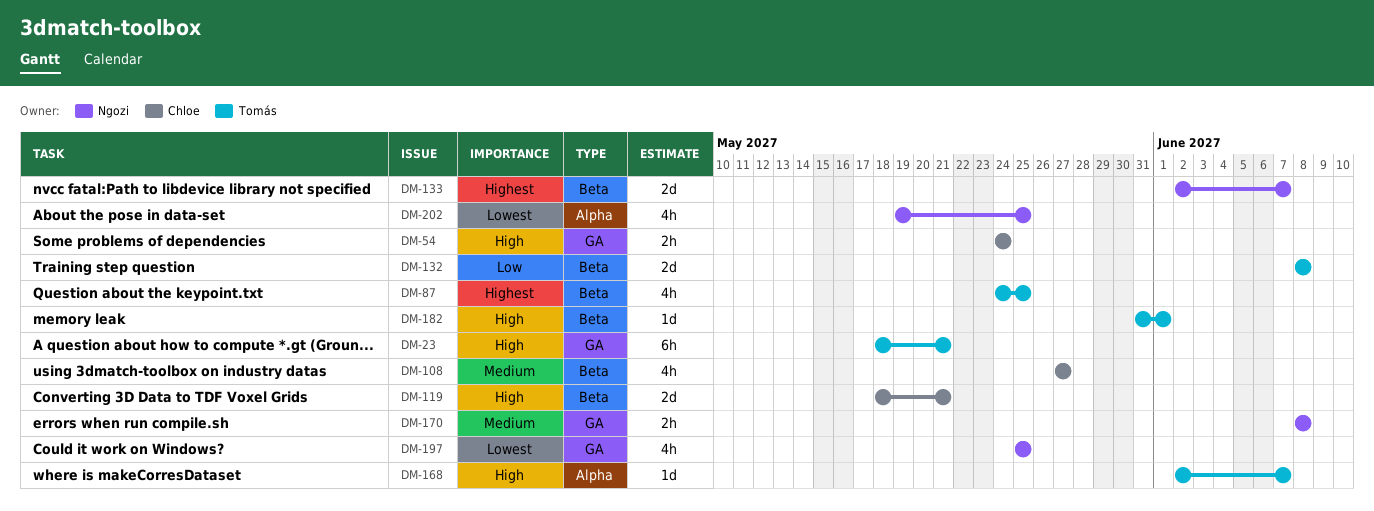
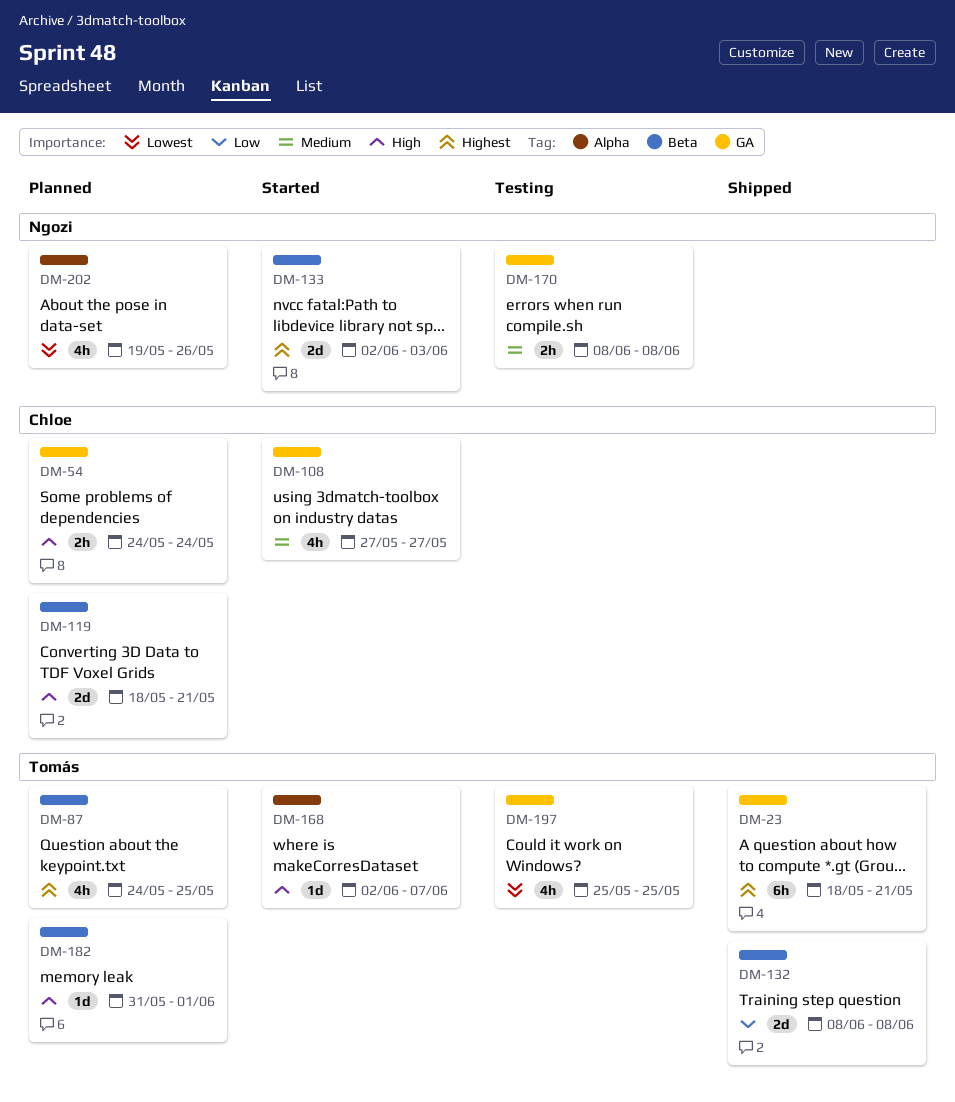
DM-23, priority: High -> Highest
DM-108, label: Beta -> GA
DM-133, due: Jun 7 -> Jun 3
DM-197, owner: Ngozi -> Tomás
DM-202, due: May 25 -> May 26

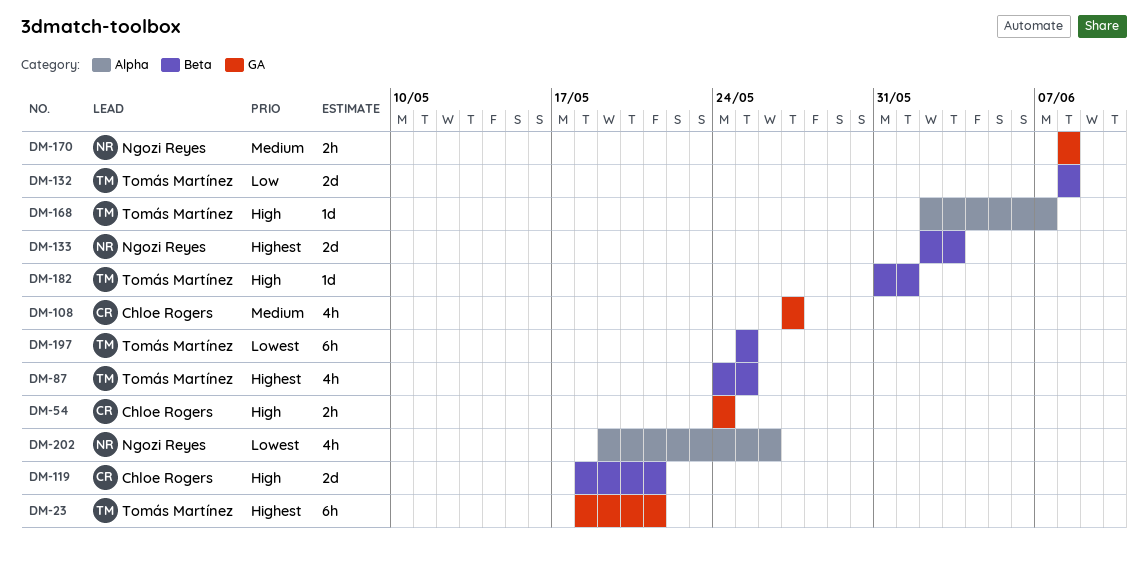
DM-197, label: GA -> Beta
DM-197, estimate: 4h -> 6h

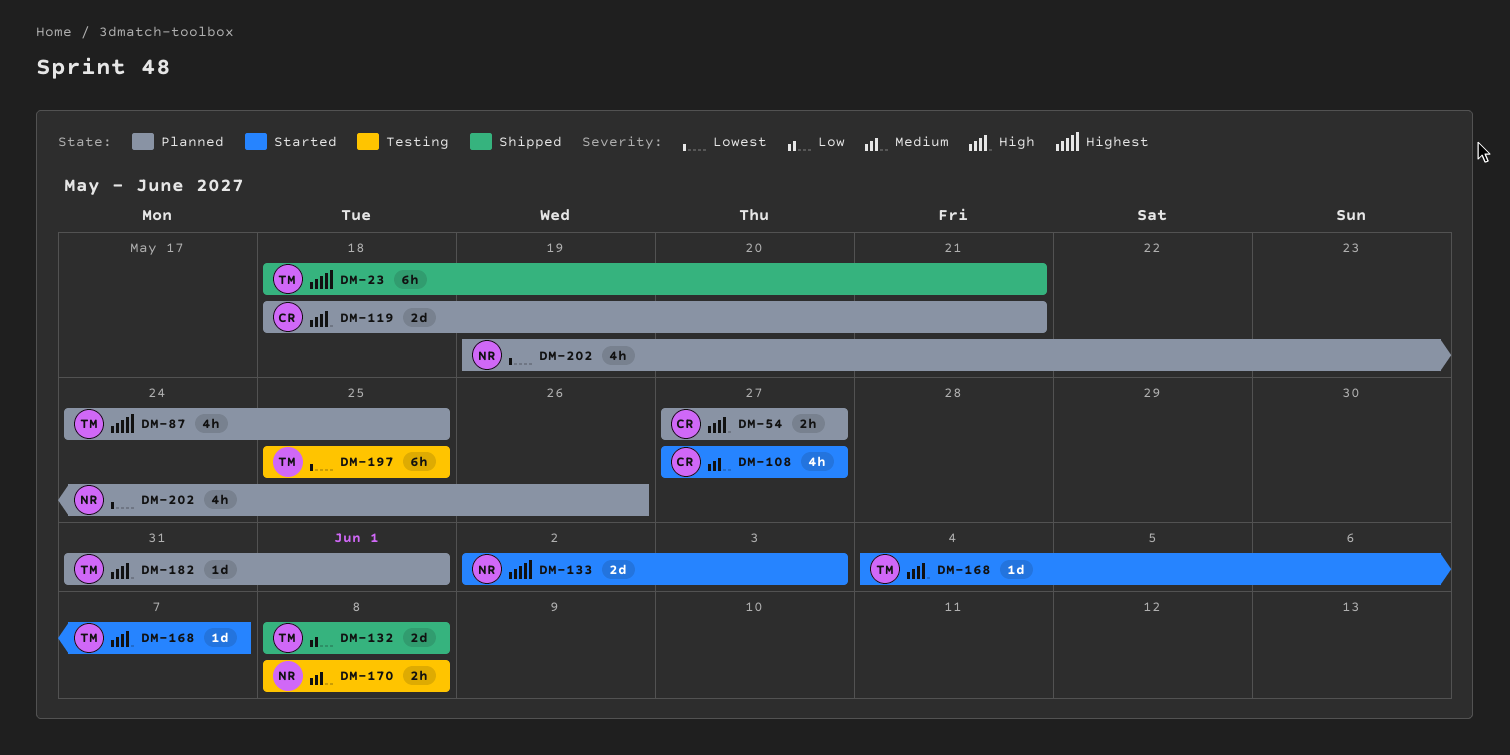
DM-54, start: May 24 -> May 27
DM-54, due: May 24 -> May 27
DM-168, start: Jun 2 -> Jun 4

